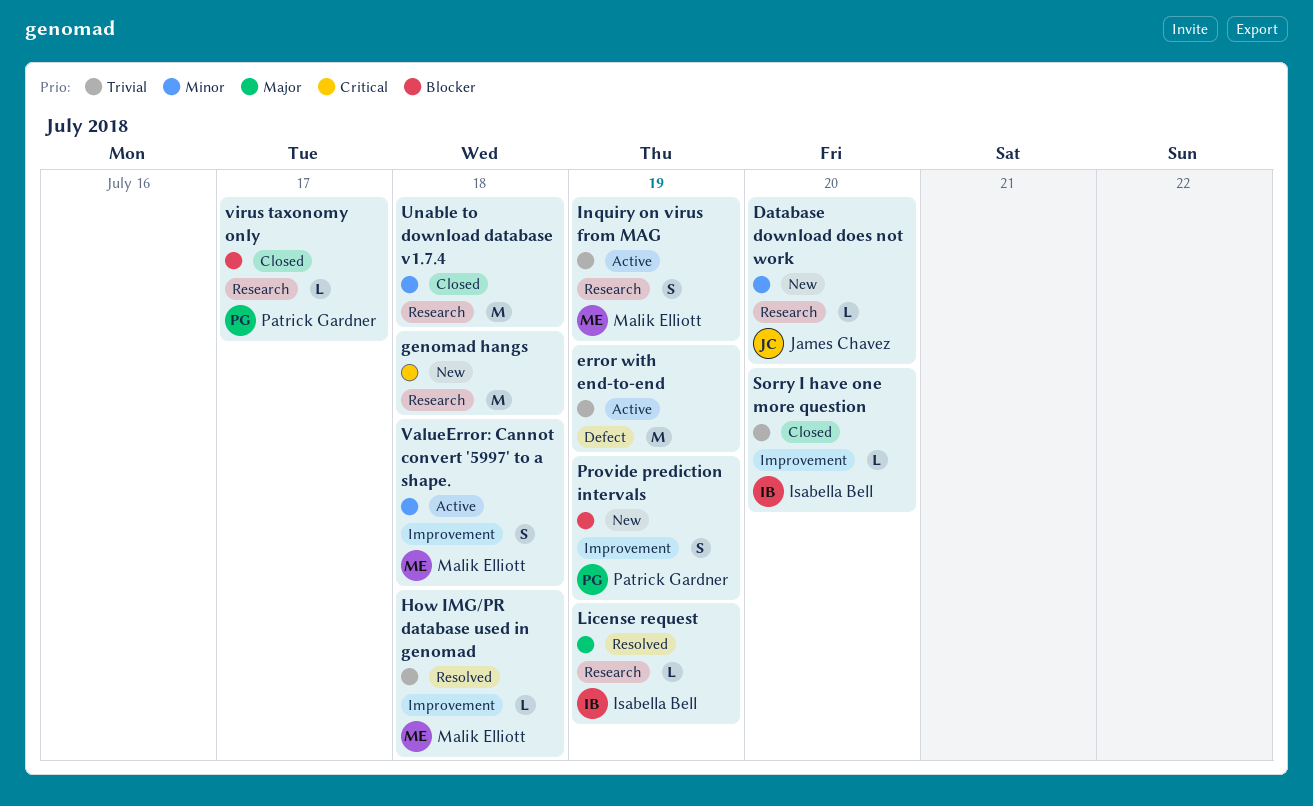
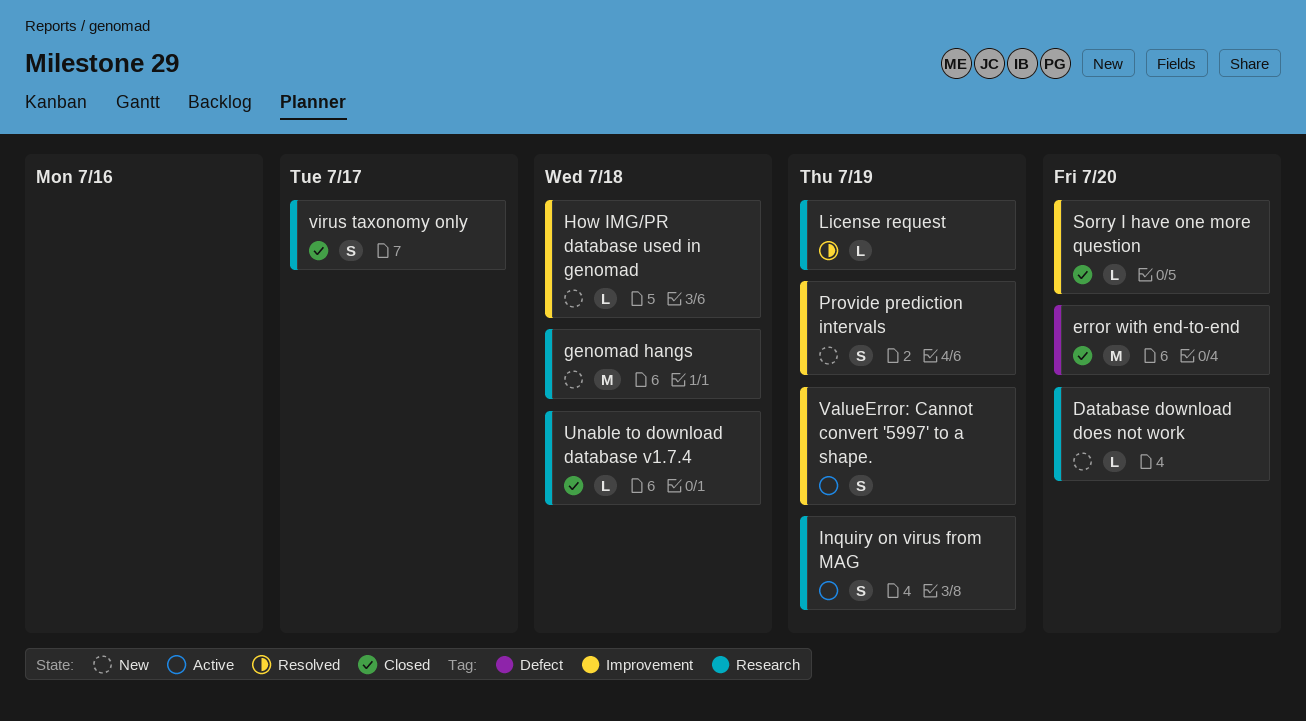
error with end-to-end, status: Active -> Closed
error with end-to-end, due: Jul 19 -> Jul 20
How IMG/PR database used in genomad, status: Resolved -> New
Unable to download database v1.7.4, estimate: M -> L
ValueError: Cannot convert '5997' to a shape., due: Jul 18 -> Jul 19
virus taxonomy only, estimate: L -> S

